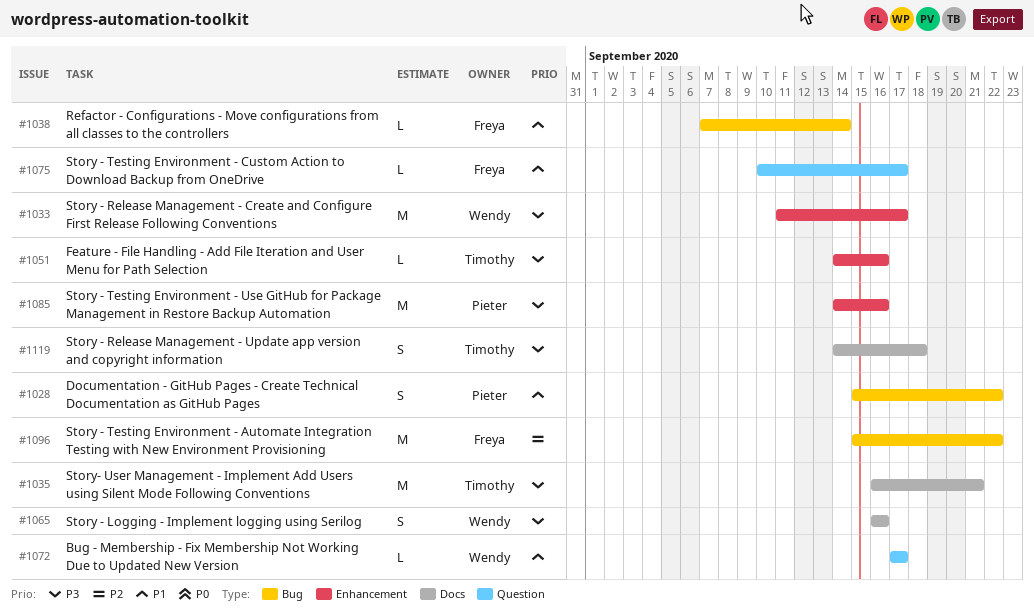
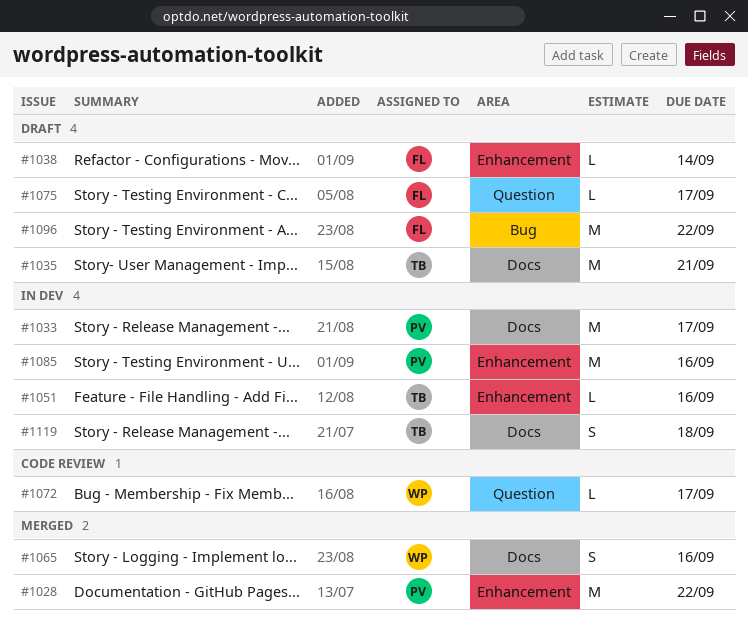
#1028, label: Bug -> Enhancement
#1028, estimate: S -> M
#1033, owner: Wendy -> Pieter
#1033, label: Enhancement -> Docs
#1038, label: Bug -> Enhancement

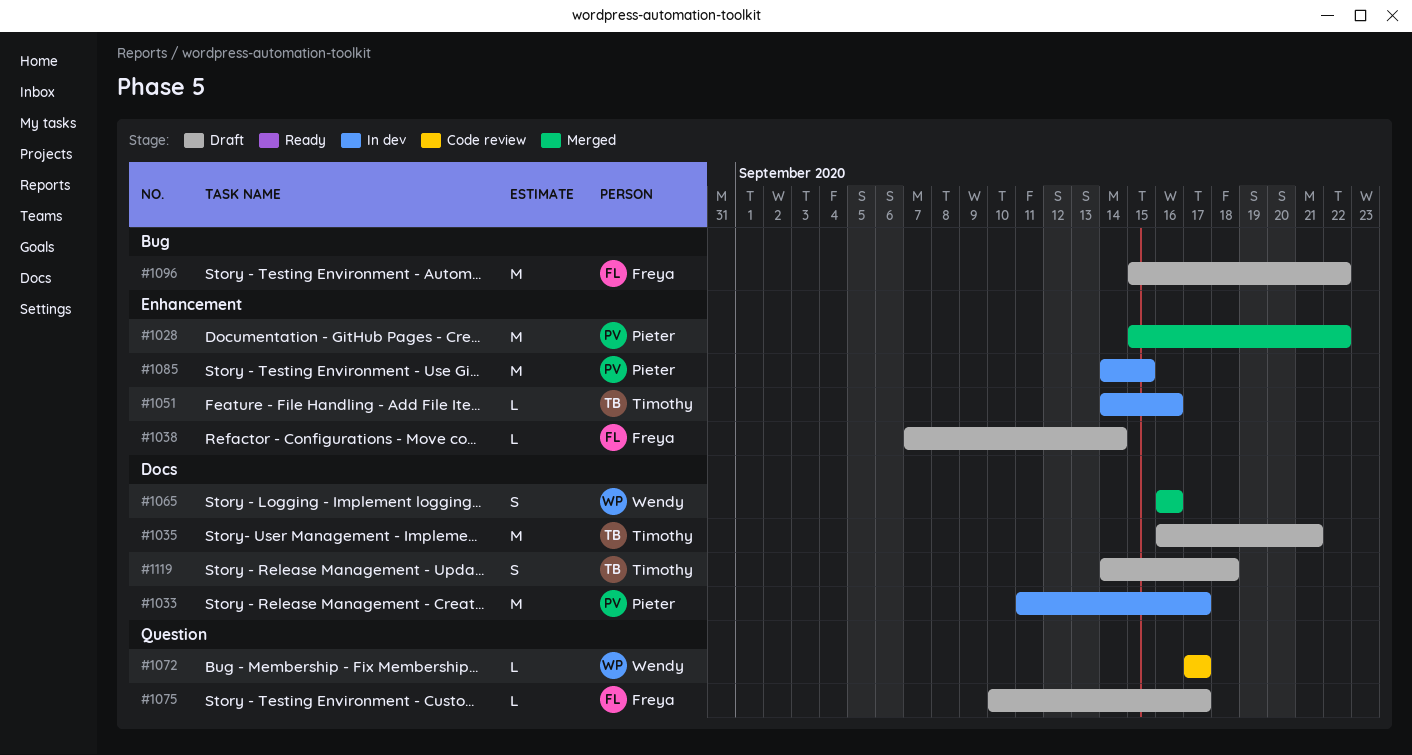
#1085, due: Sep 16 -> Sep 15
#1119, status: In dev -> Draft

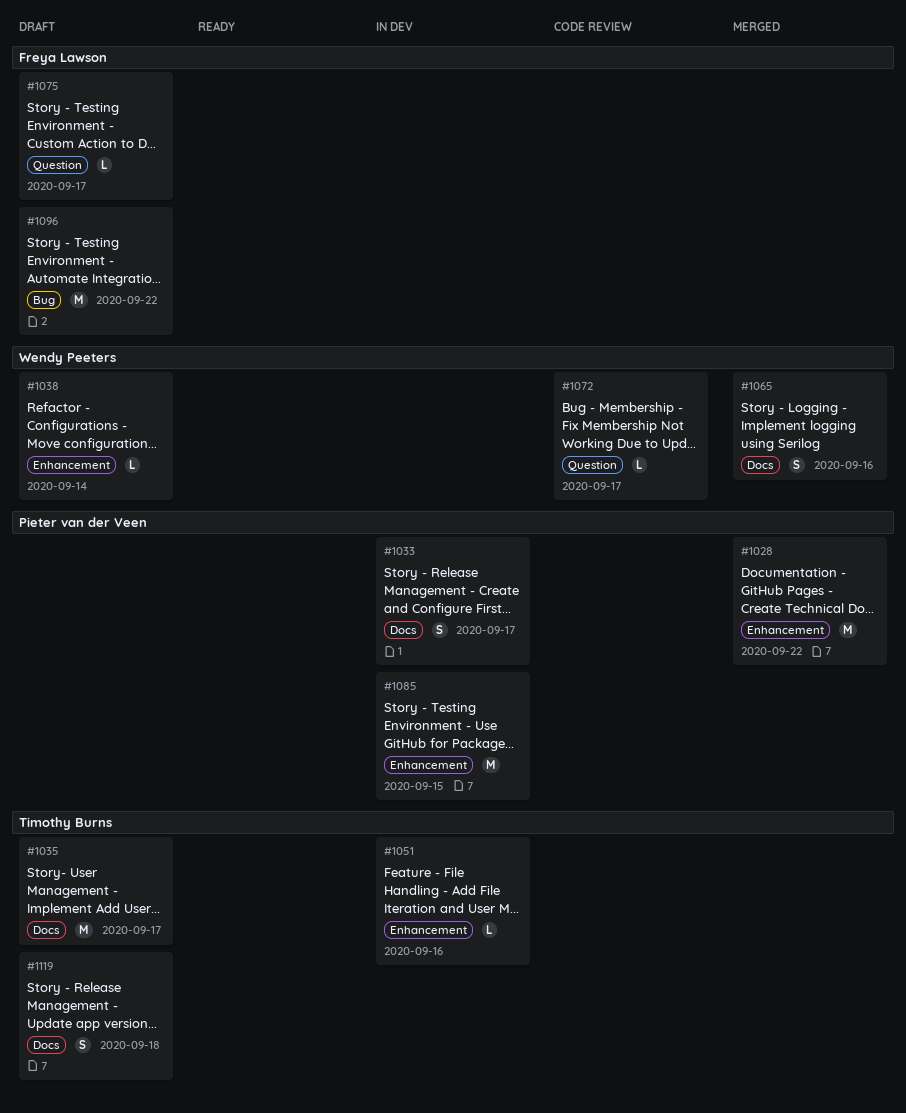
#1033, estimate: M -> S
#1035, due: Sep 21 -> Sep 17
#1038, owner: Freya Lawson -> Wendy Peeters

